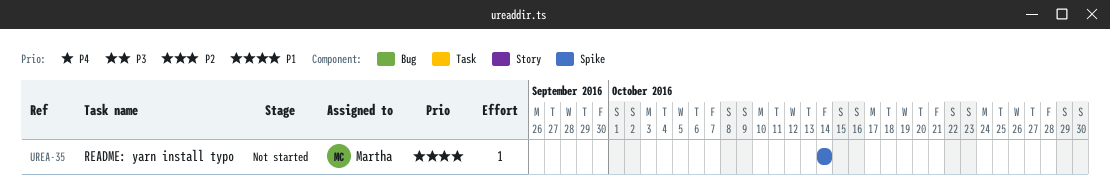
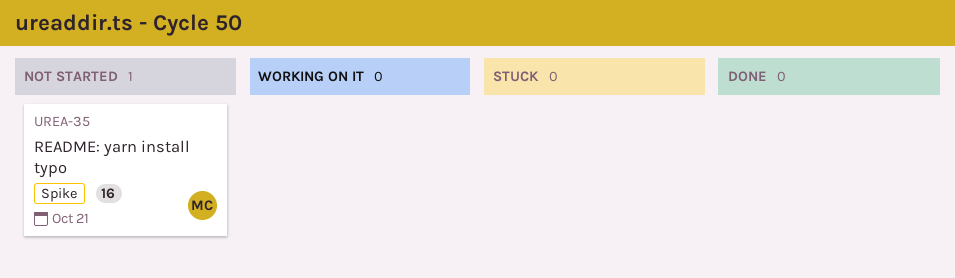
UREA-35, estimate: 1 -> 16
UREA-35, due: Oct 14 -> Oct 21

